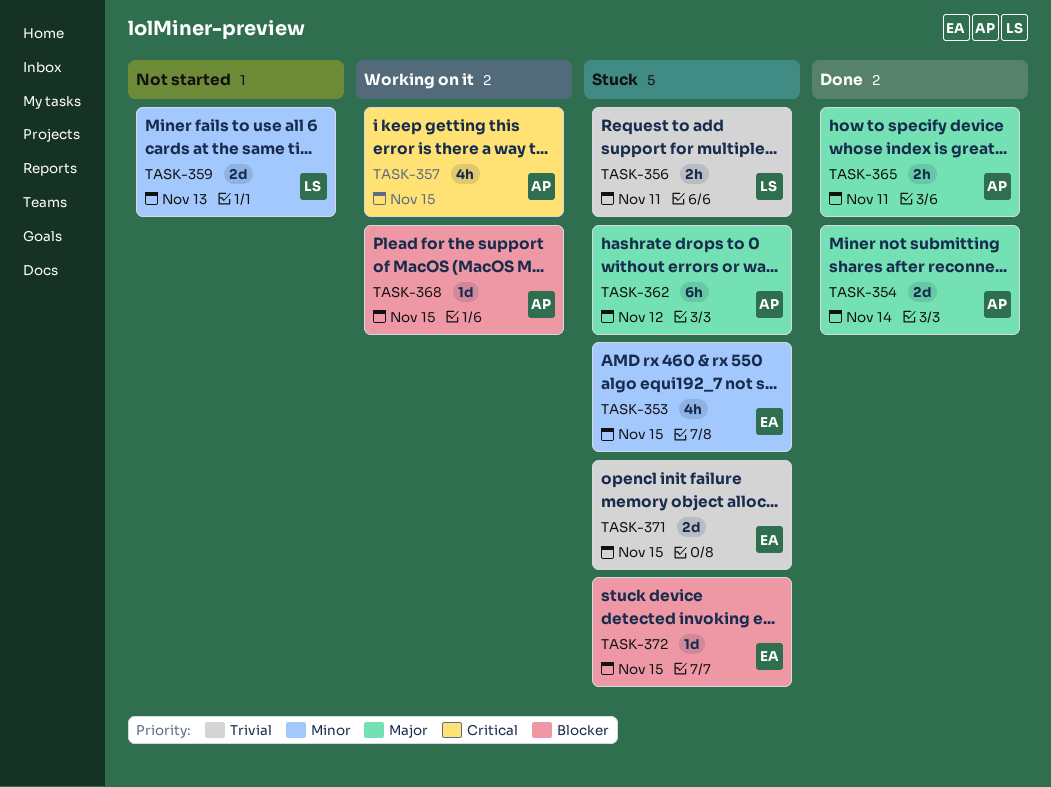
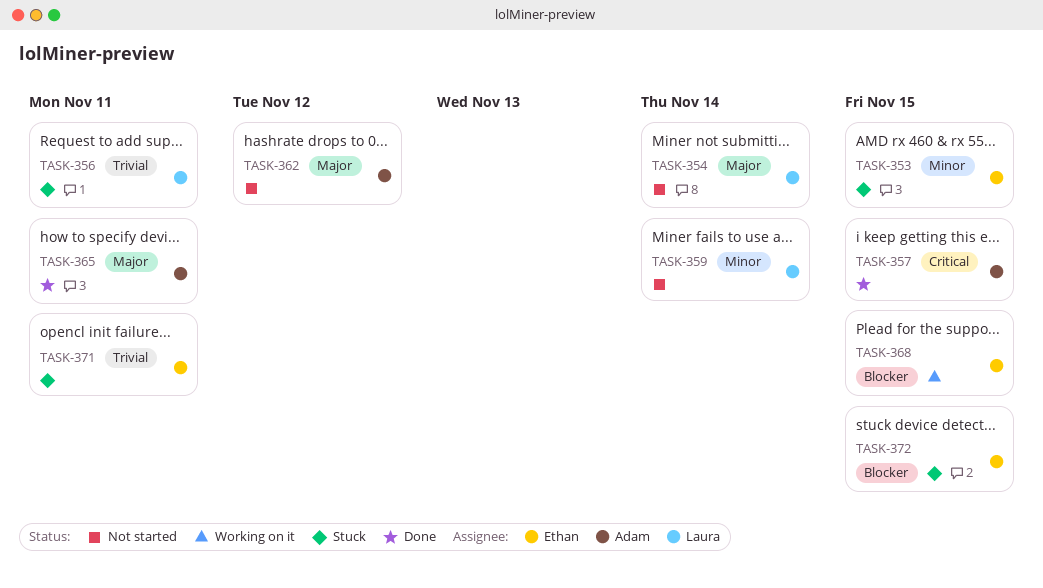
TASK-354, status: Done -> Not started
TASK-354, owner: Adam -> Laura
TASK-357, status: Working on it -> Done
TASK-359, due: Nov 13 -> Nov 14
TASK-362, status: Stuck -> Not started
TASK-368, owner: Adam -> Ethan
TASK-371, due: Nov 15 -> Nov 11

